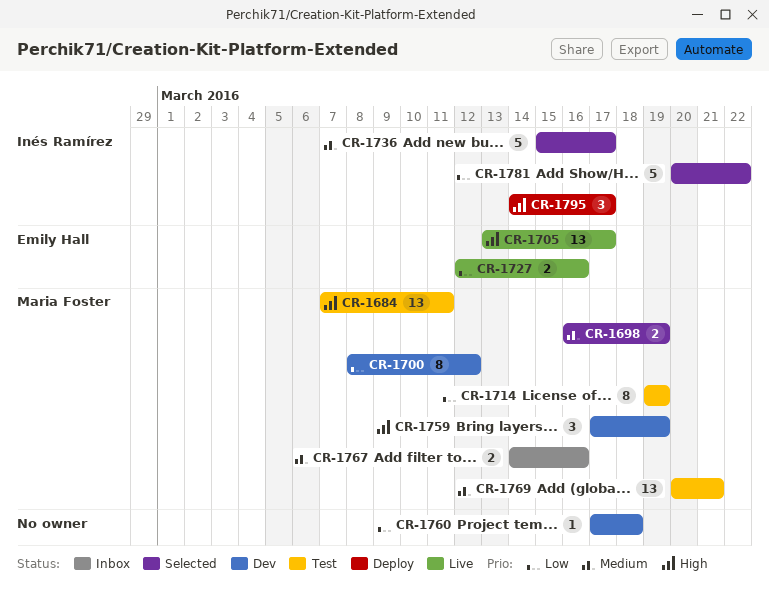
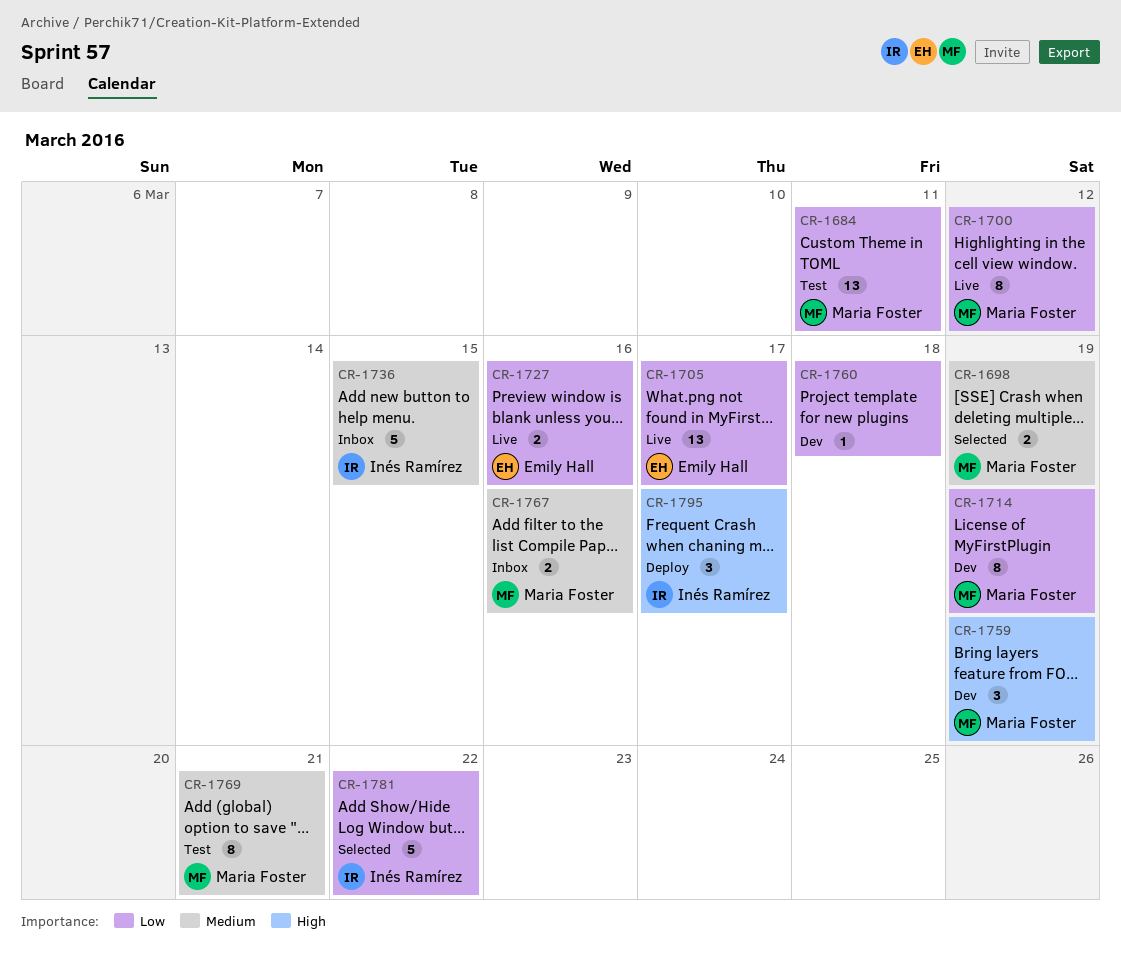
CR-1684, priority: High -> Low
CR-1700, status: Dev -> Live
CR-1705, priority: High -> Low
CR-1714, status: Test -> Dev
CR-1736, status: Selected -> Inbox
CR-1736, due: Mar 17 -> Mar 15
CR-1769, estimate: 13 -> 8

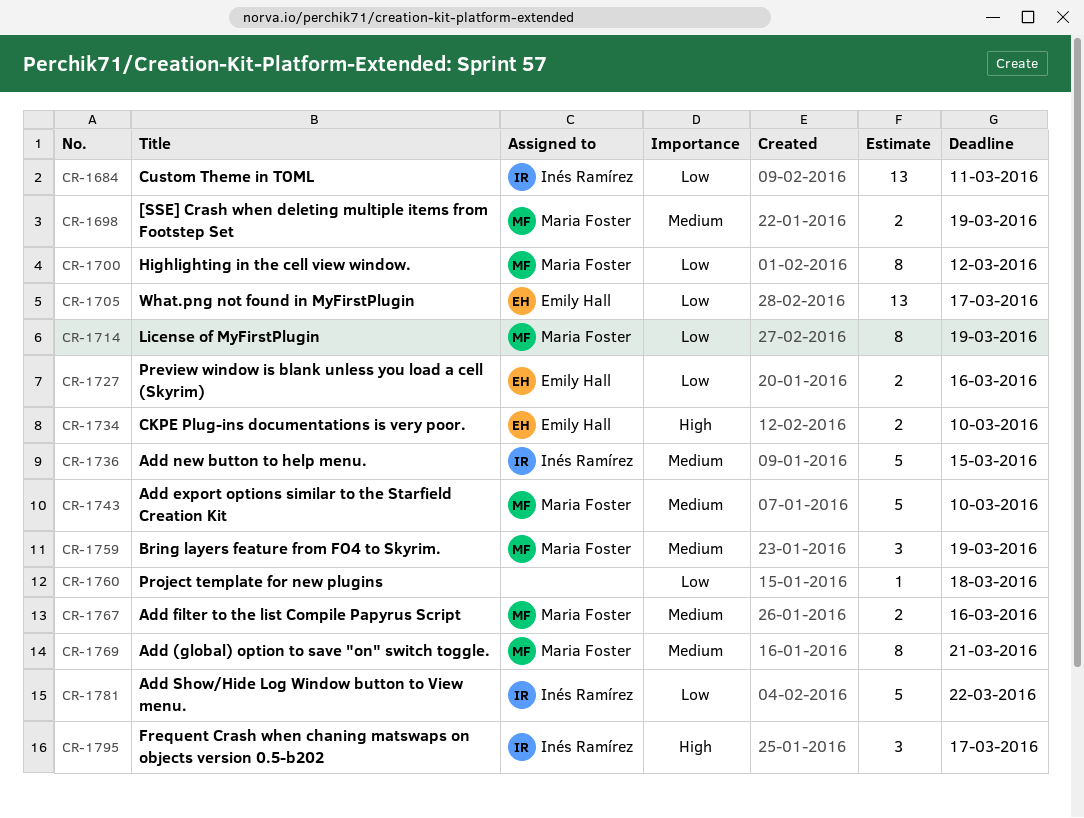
CR-1684, owner: Maria Foster -> Inés Ramírez
CR-1734: none -> present
CR-1743: none -> present
CR-1759, priority: High -> Medium

